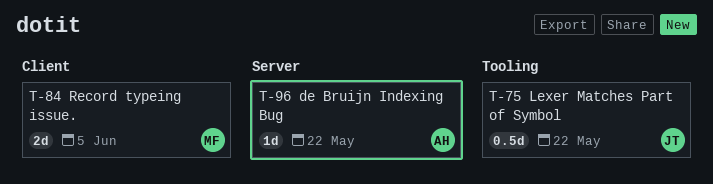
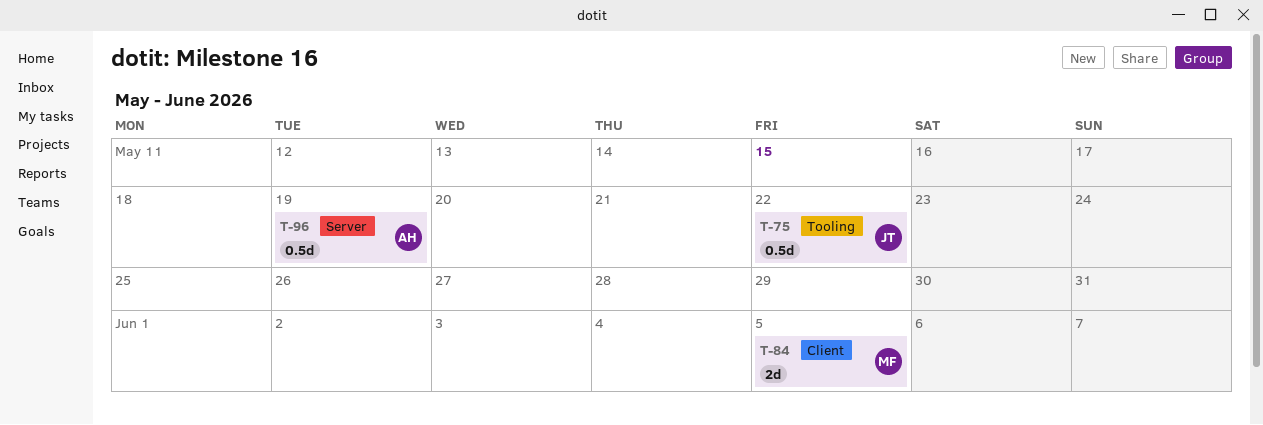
T-96, estimate: 1d -> 0.5d
T-96, due: May 22 -> May 19

